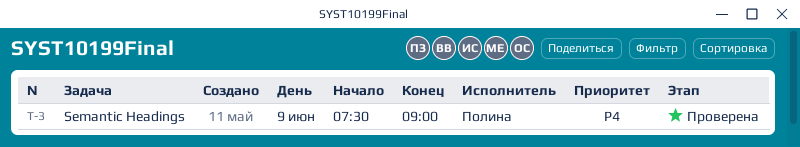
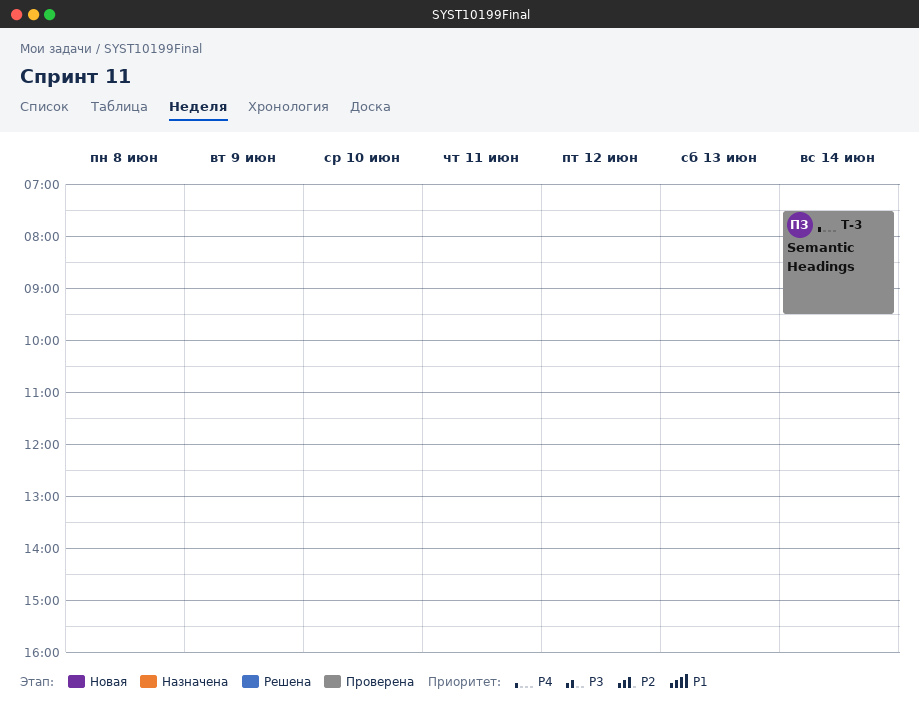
T-3, day: Jun 9 -> Jun 14
T-3, ends: 09:00 -> 09:30

